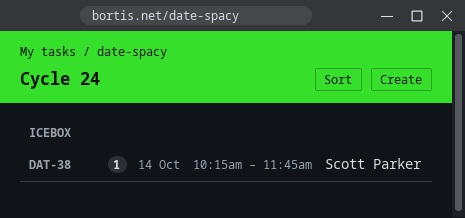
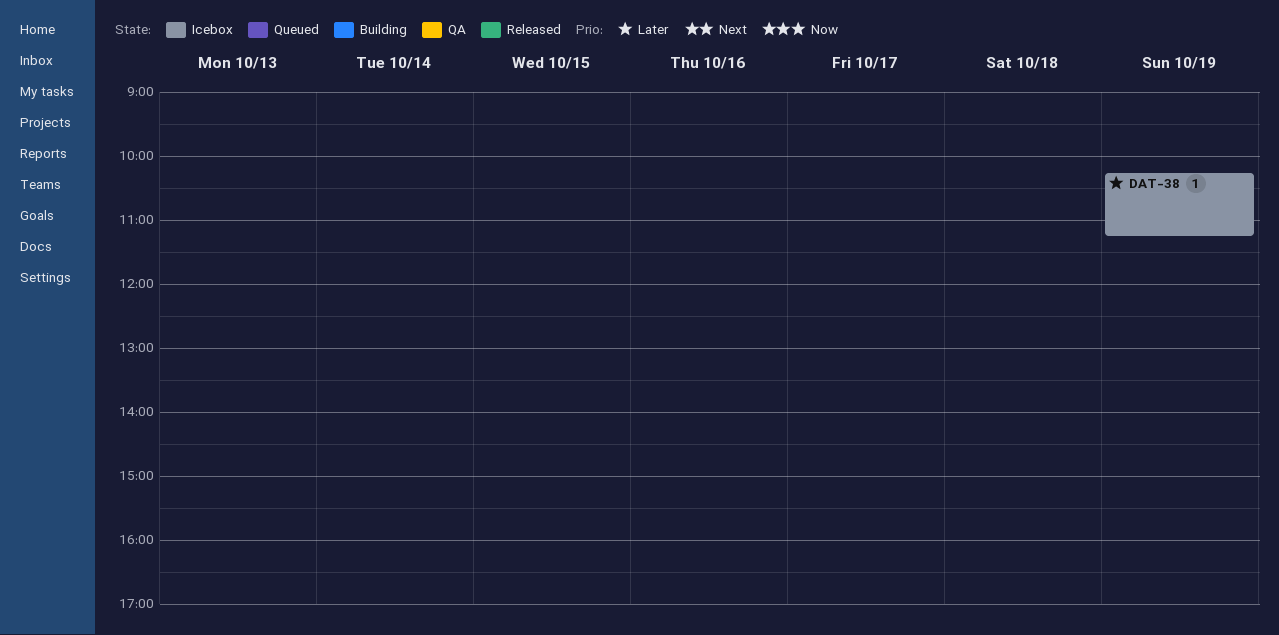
DAT-38, day: Oct 14 -> Oct 19
DAT-38, ends: 11:45 -> 11:15

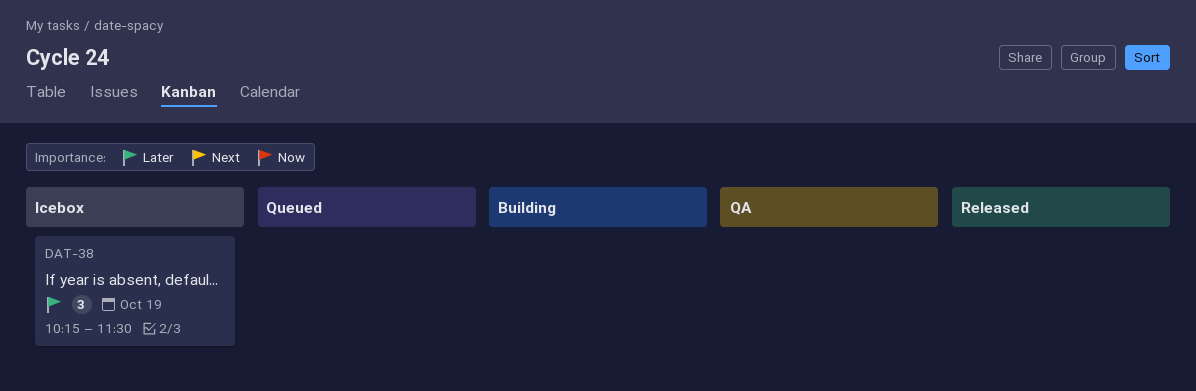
DAT-38, estimate: 1 -> 3
DAT-38, ends: 11:15 -> 11:30

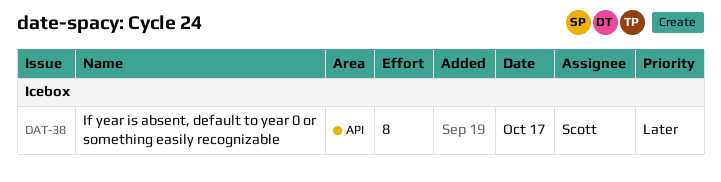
DAT-38, estimate: 3 -> 8
DAT-38, day: Oct 19 -> Oct 17

